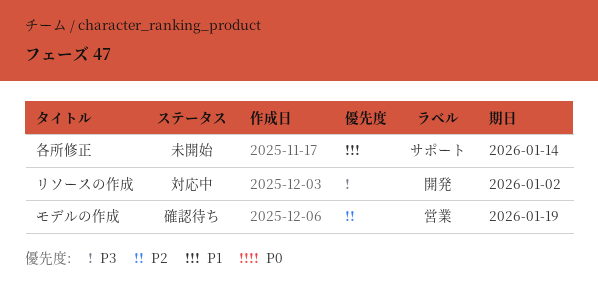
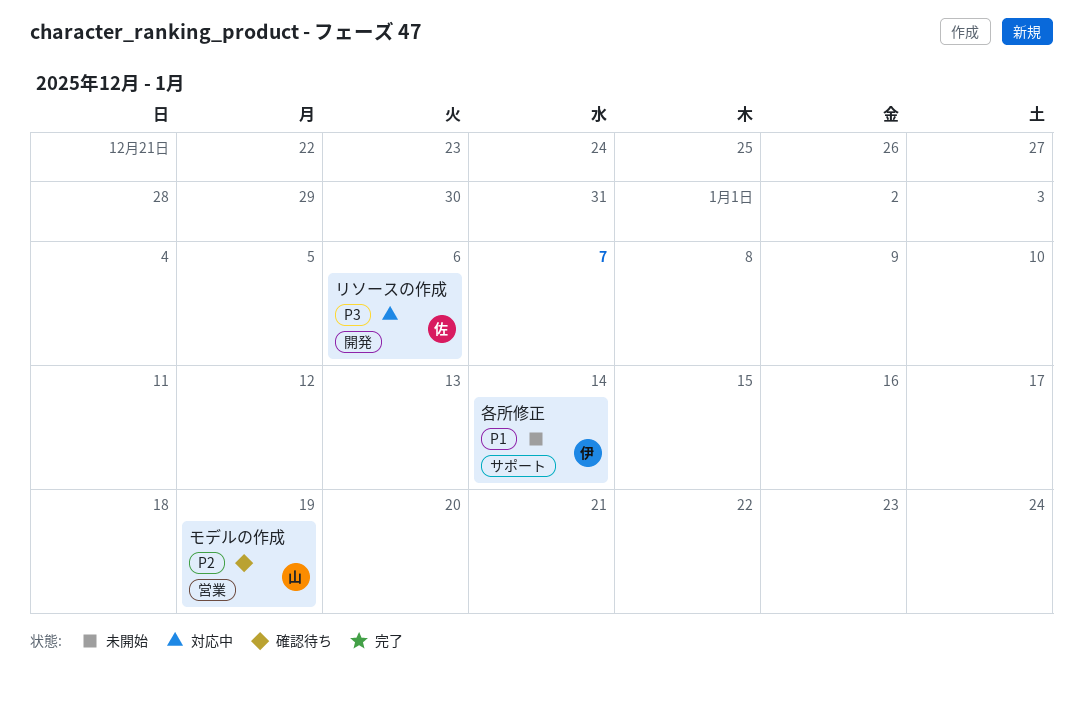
リソースの作成, due: Jan 2 -> Jan 6

